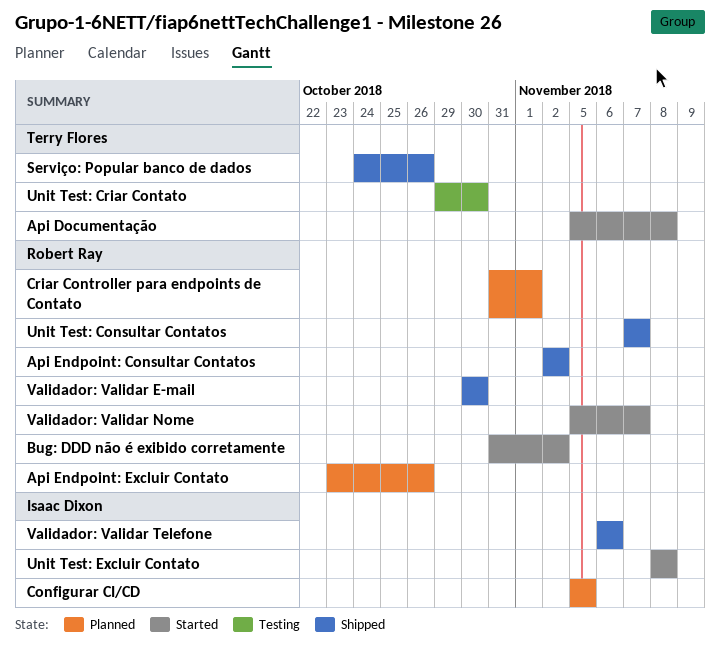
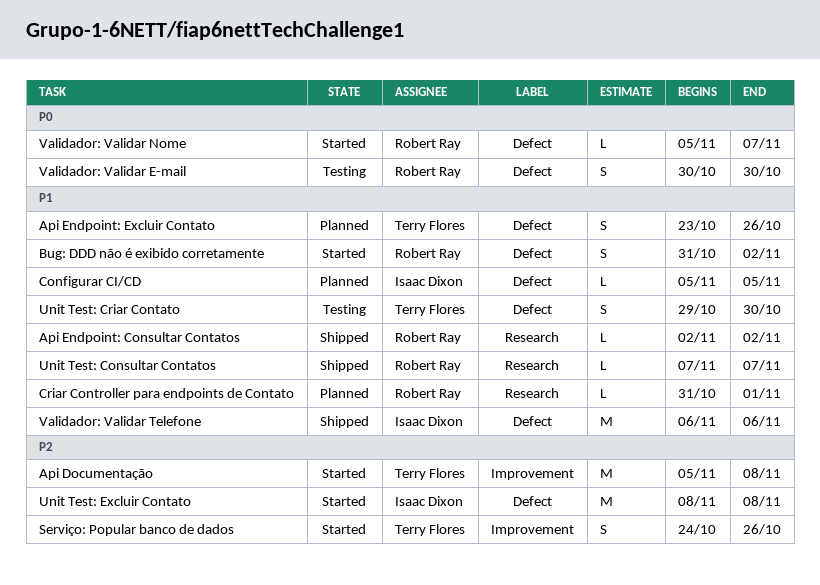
Api Endpoint: Excluir Contato, owner: Robert Ray -> Terry Flores
Serviço: Popular banco de dados, status: Shipped -> Started
Validador: Validar E-mail, status: Shipped -> Testing

